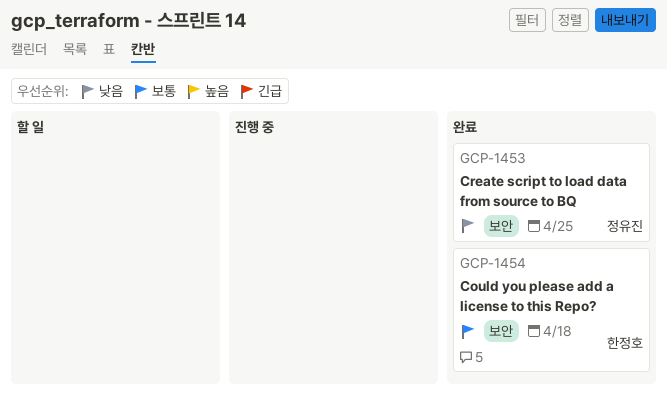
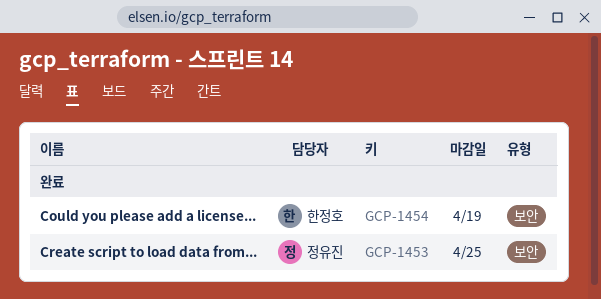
GCP-1454, due: Apr 18 -> Apr 19

